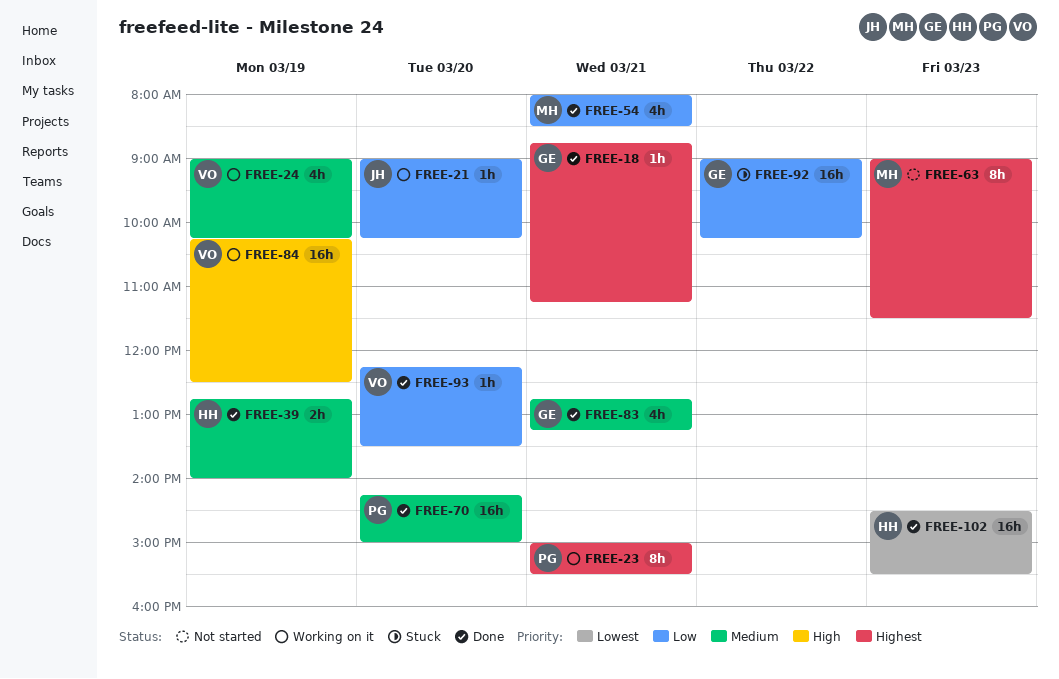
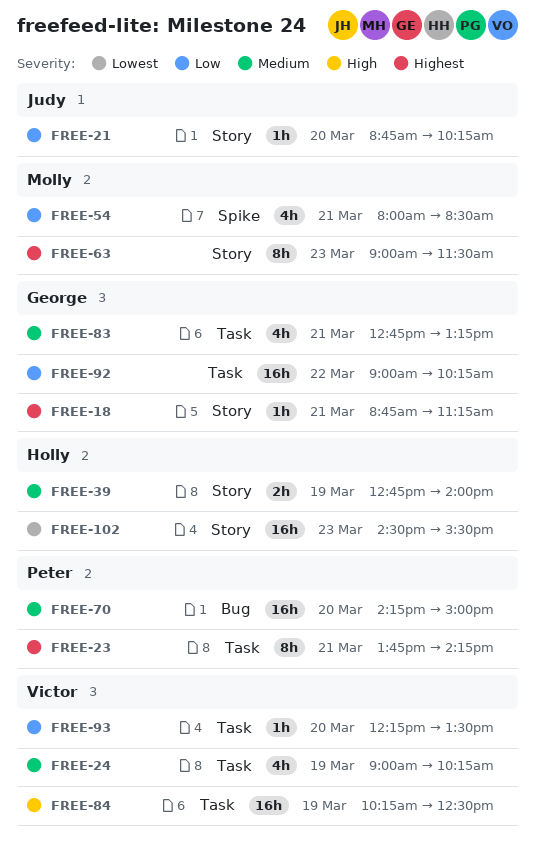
FREE-21, begins: 09:00 -> 08:45
FREE-23, begins: 15:00 -> 13:45
FREE-23, ends: 15:30 -> 14:15

